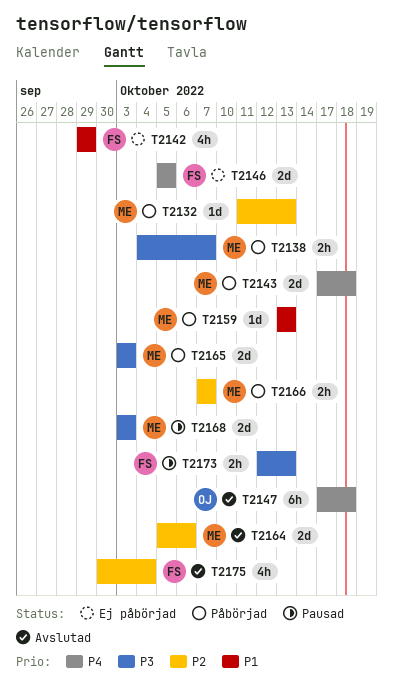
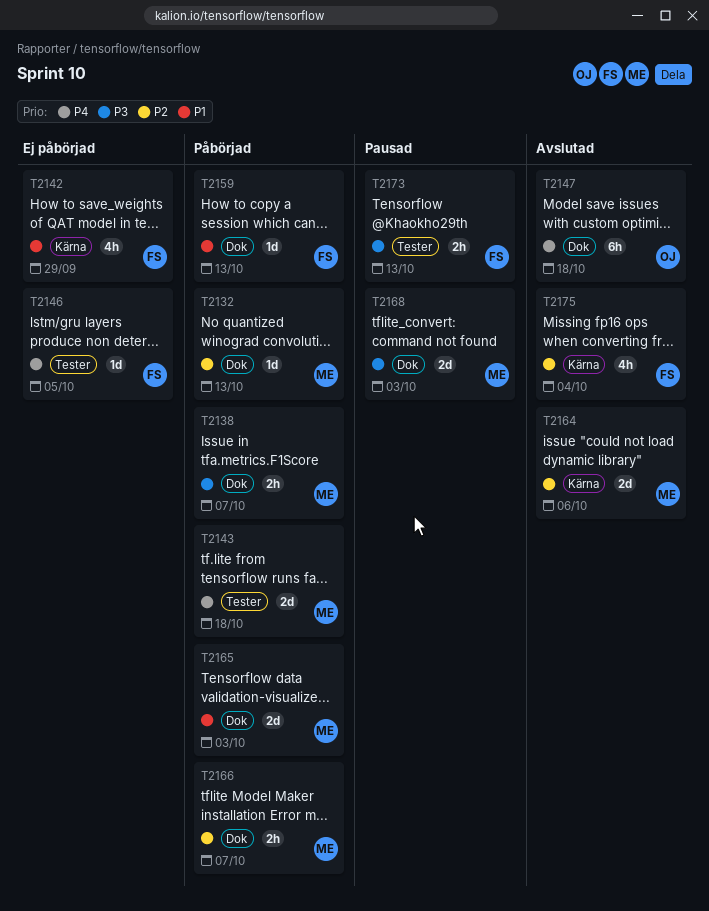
T2146, estimate: 2d -> 1d
T2159, owner: ME -> FS
T2165, priority: P3 -> P1

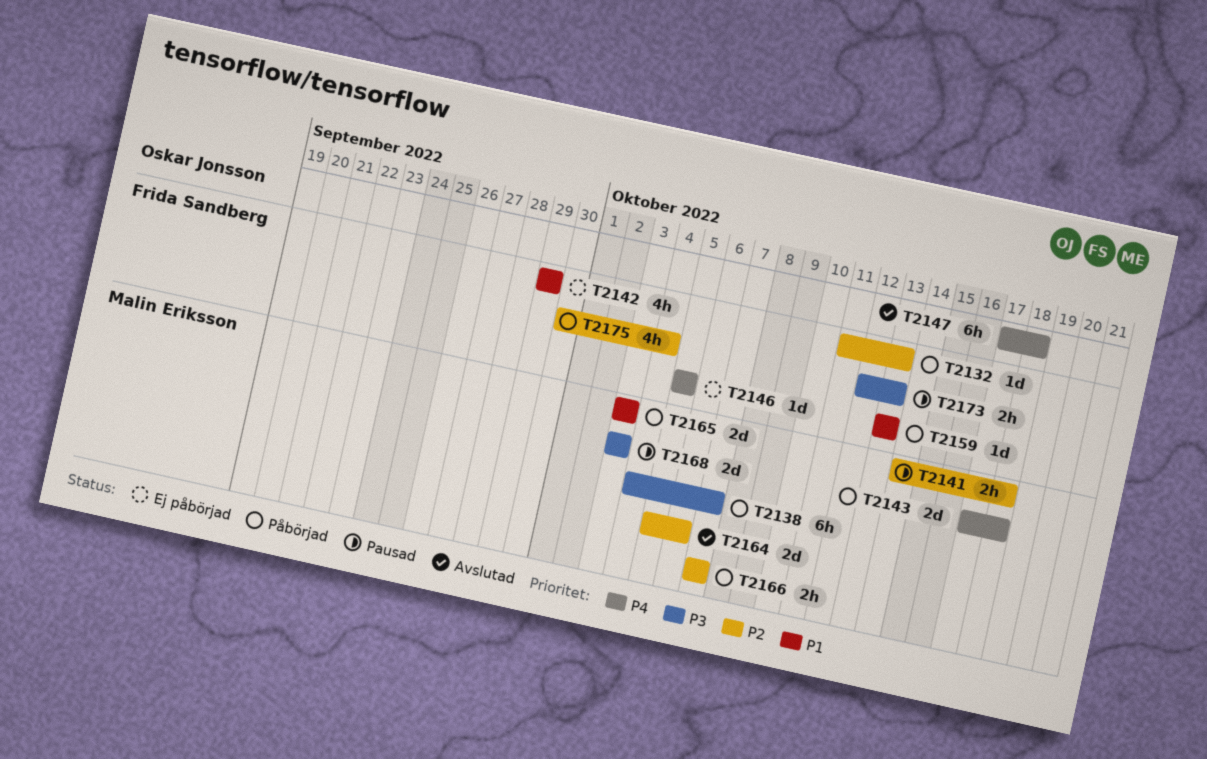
T2132, owner: Malin Eriksson -> Frida Sandberg
T2138, estimate: 2h -> 6h
T2141: none -> present
T2175, status: Avslutad -> Påbörjad

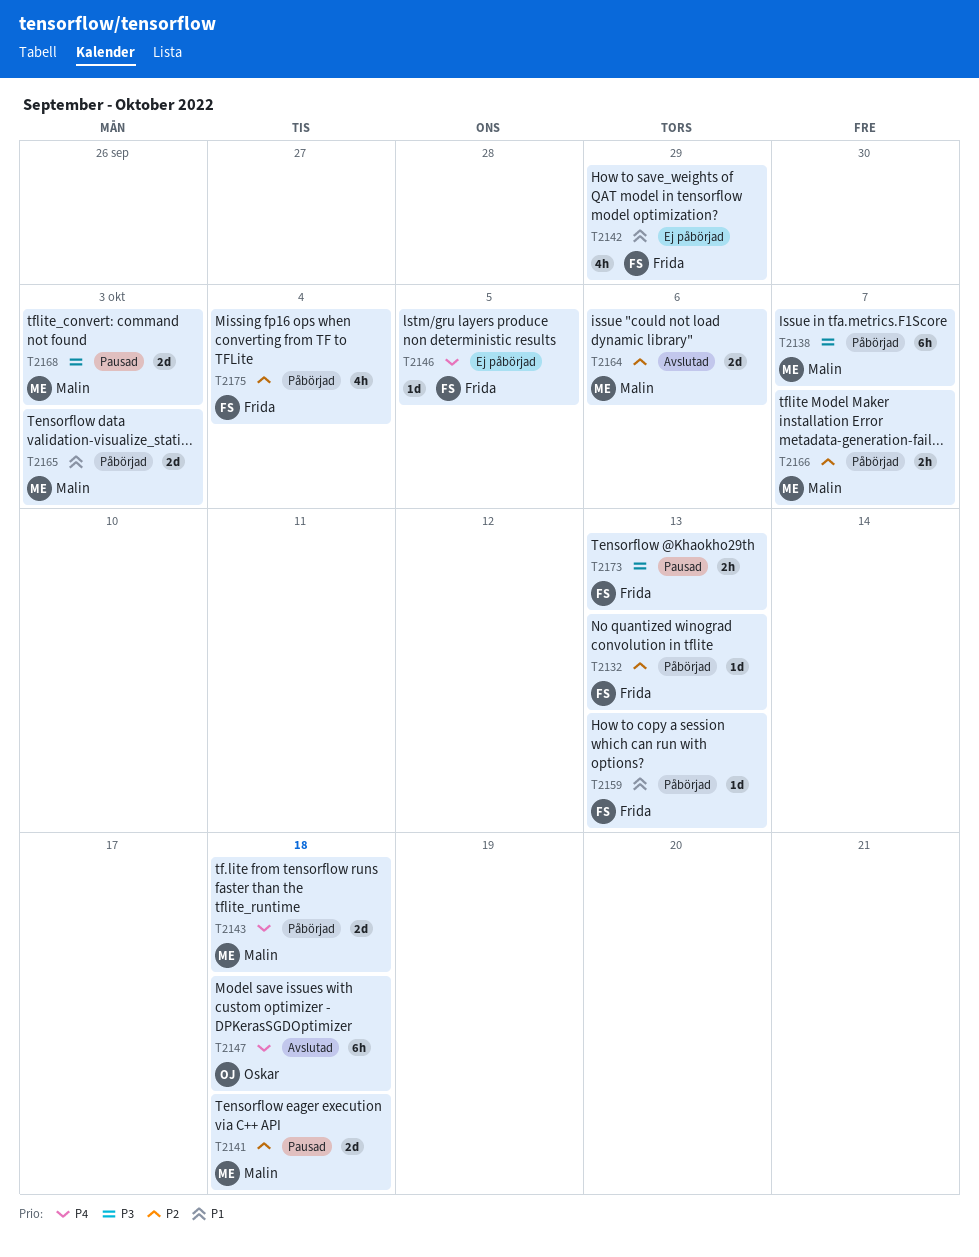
T2141, estimate: 2h -> 2d

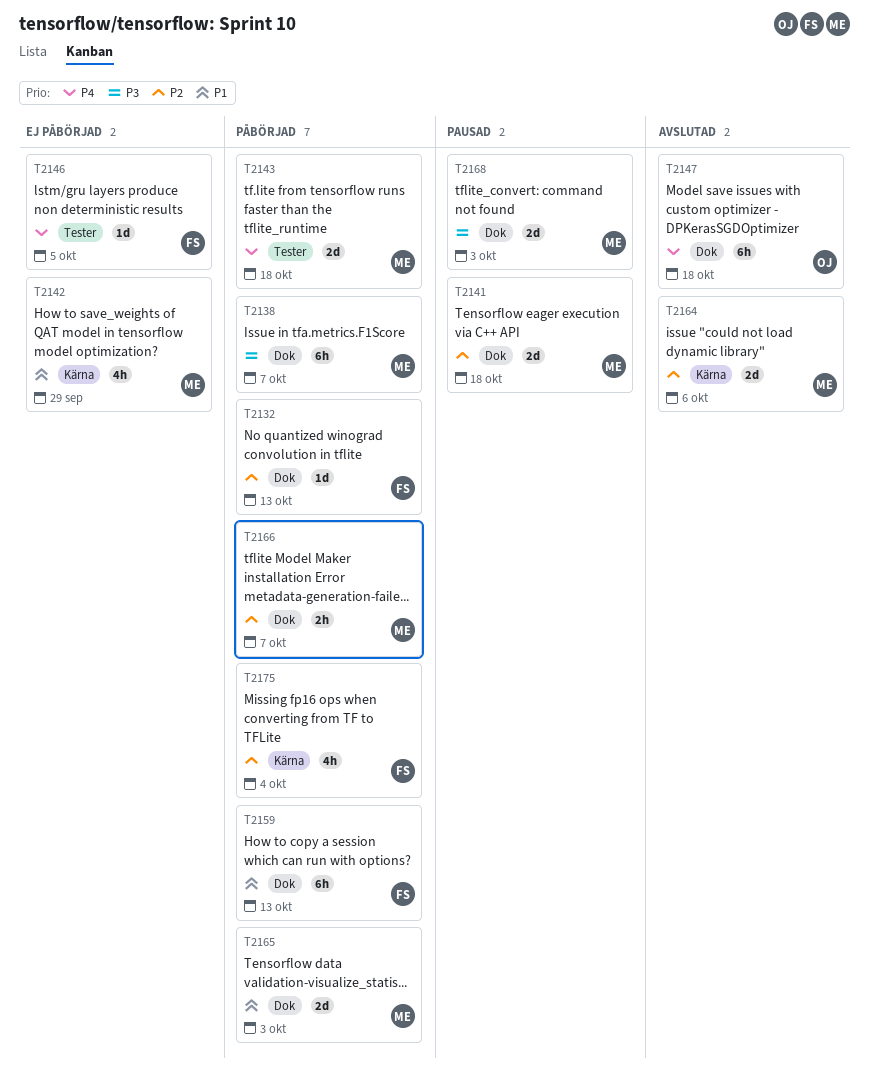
T2142, owner: Frida -> Malin
T2159, estimate: 1d -> 6h
T2173: present -> none

